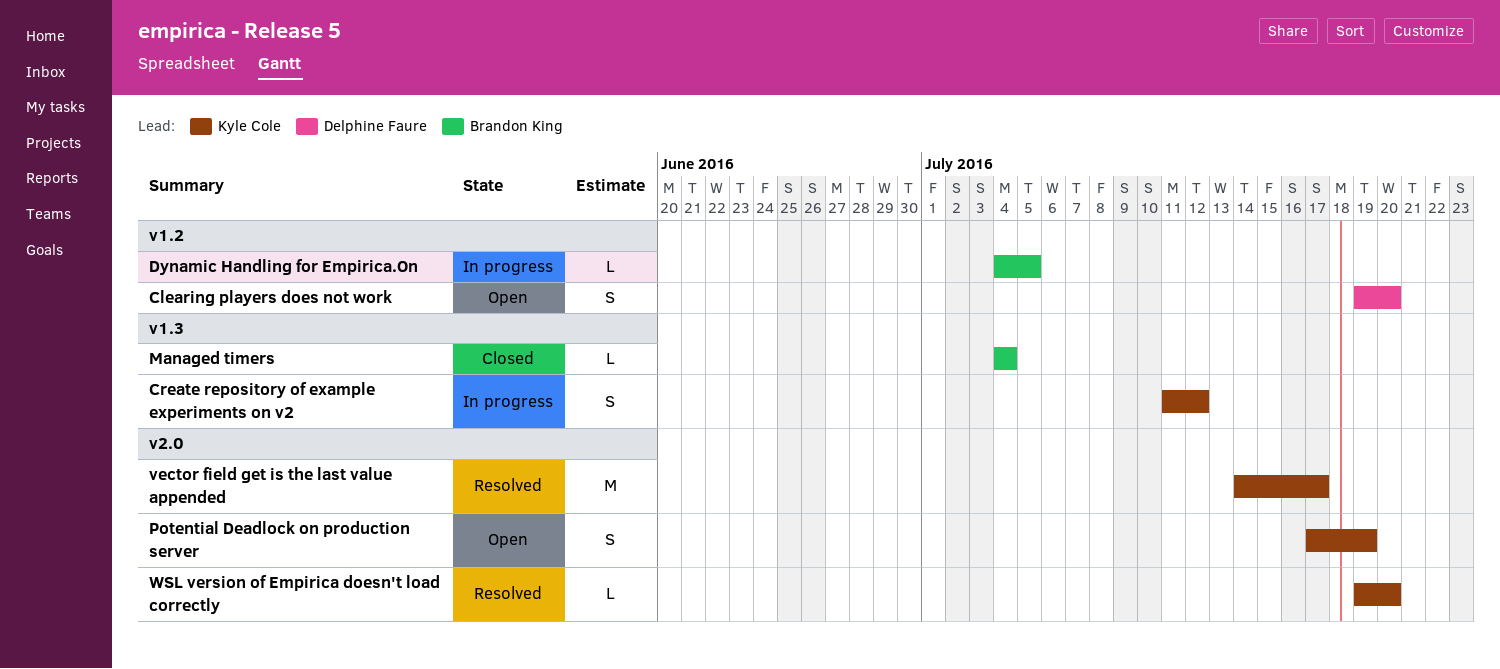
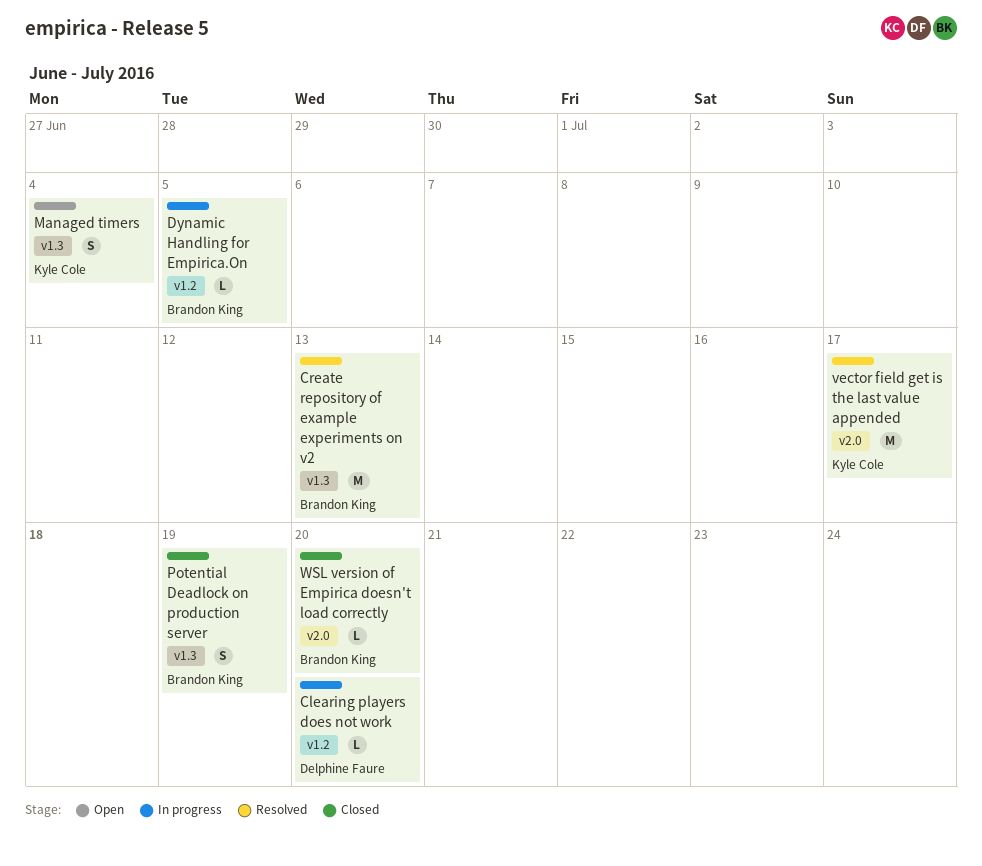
Clearing players does not work, status: Open -> In progress
Clearing players does not work, estimate: S -> L
Create repository of example experiments on v2, status: In progress -> Resolved
Create repository of example experiments on v2, owner: Kyle Cole -> Brandon King
Create repository of example experiments on v2, estimate: S -> M
Create repository of example experiments on v2, due: Jul 12 -> Jul 13
Managed timers, status: Closed -> Open
Managed timers, owner: Brandon King -> Kyle Cole
Managed timers, estimate: L -> S
Potential Deadlock on production server, status: Open -> Closed
Potential Deadlock on production server, owner: Kyle Cole -> Brandon King
Potential Deadlock on production server, label: v2.0 -> v1.3
WSL version of Empirica doesn't load correctly, status: Resolved -> Closed
WSL version of Empirica doesn't load correctly, owner: Kyle Cole -> Brandon King

